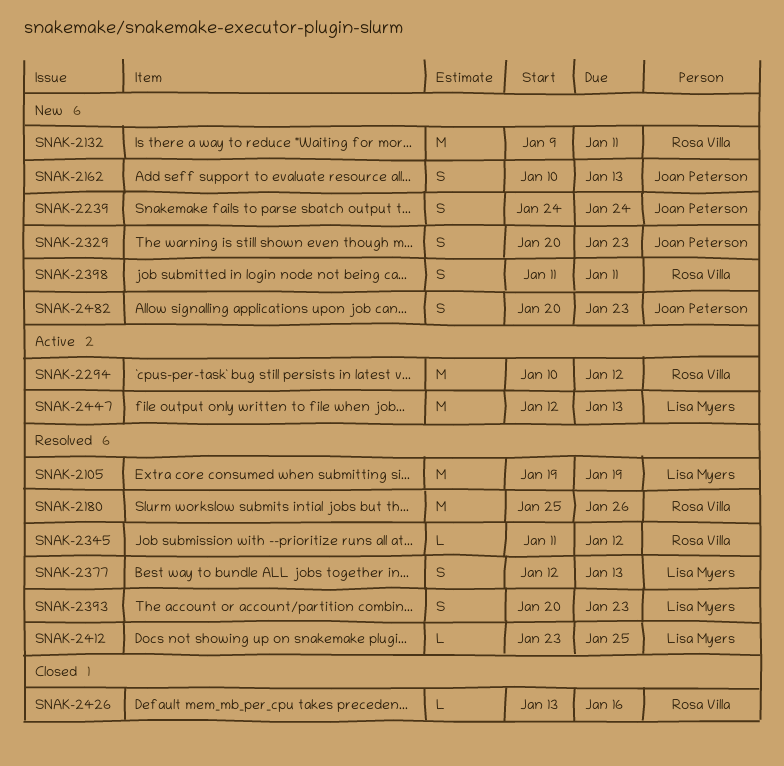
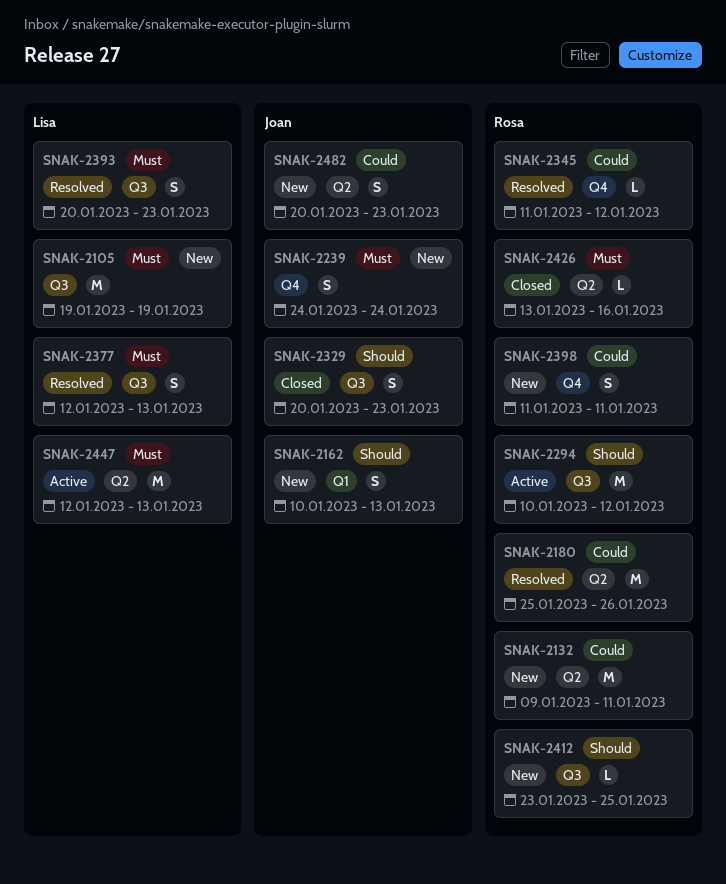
SNAK-2105, status: Resolved -> New
SNAK-2329, status: New -> Closed
SNAK-2412, status: Resolved -> New
SNAK-2412, owner: Lisa Myers -> Rosa Villa

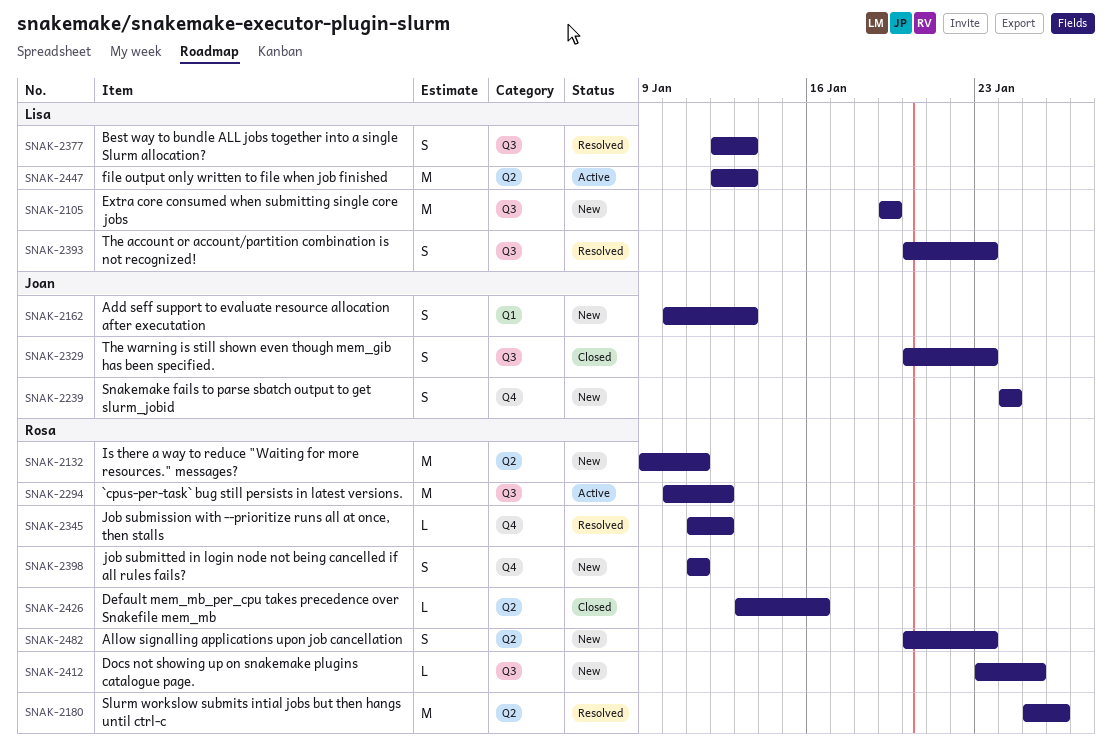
SNAK-2482, owner: Joan -> Rosa

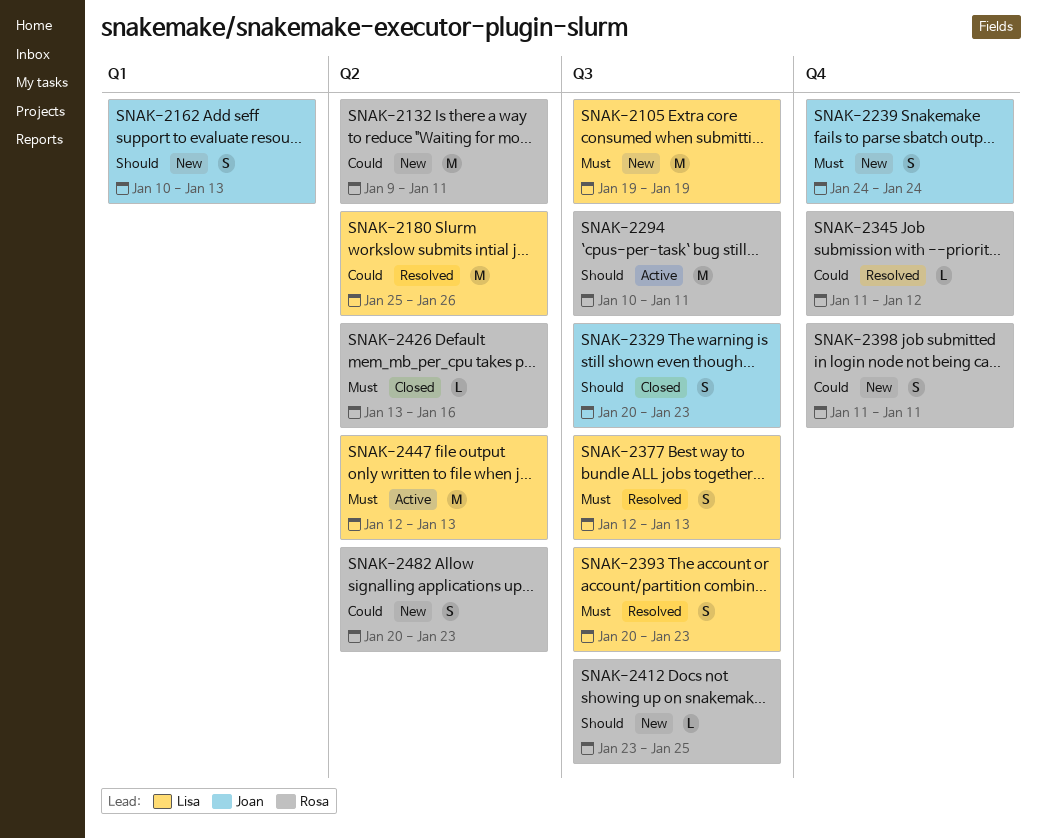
SNAK-2180, owner: Rosa -> Lisa
SNAK-2294, due: Jan 12 -> Jan 11

